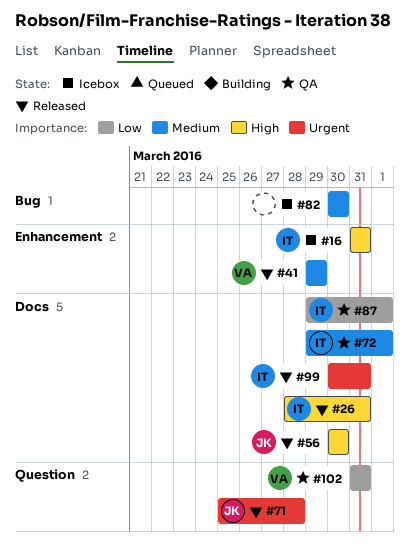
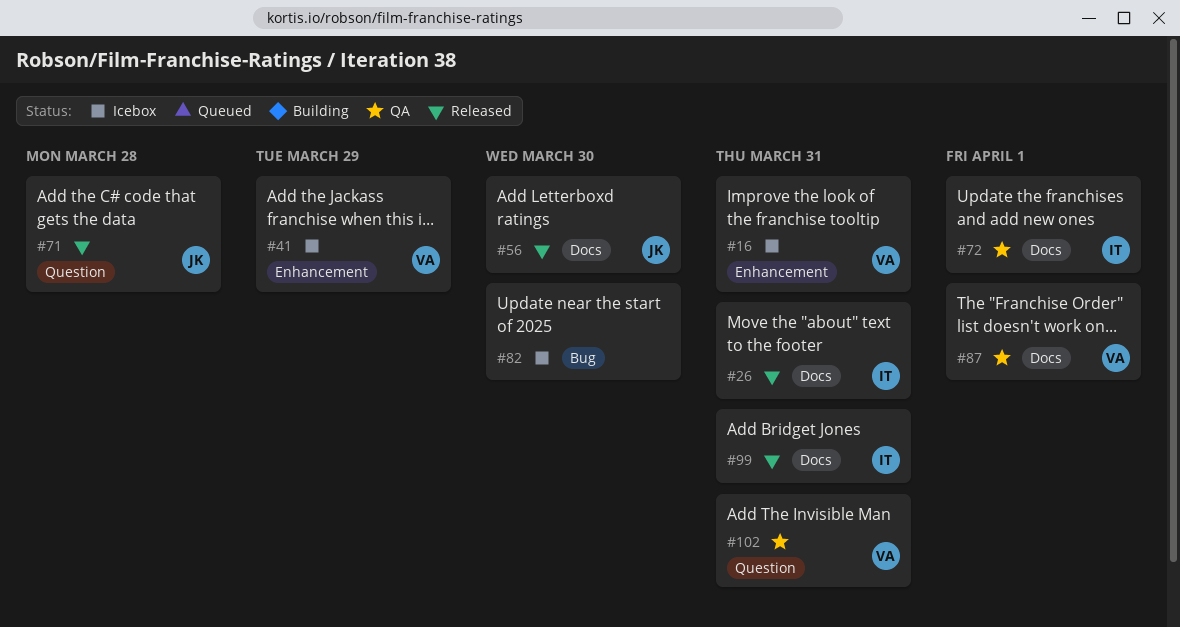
#16, owner: IT -> VA
#41, status: Released -> Icebox
#87, owner: IT -> VA

